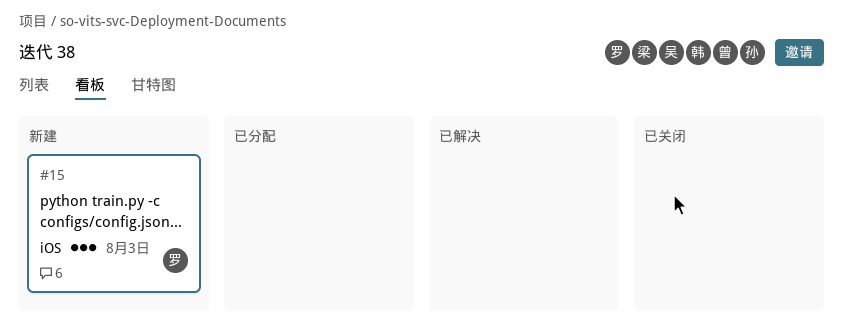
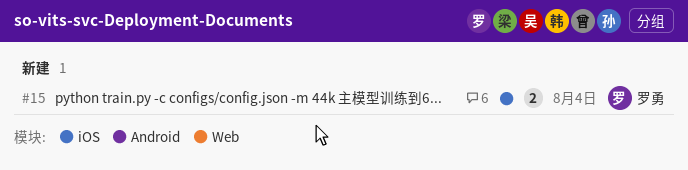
#15, estimate: 3 -> 2
#15, due: Aug 3 -> Aug 4

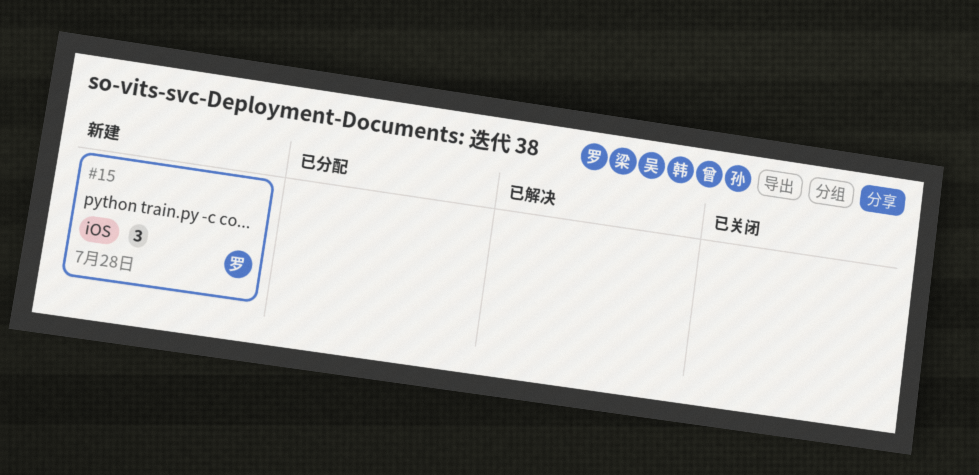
#15, estimate: 2 -> 3
#15, due: Aug 4 -> Jul 28

